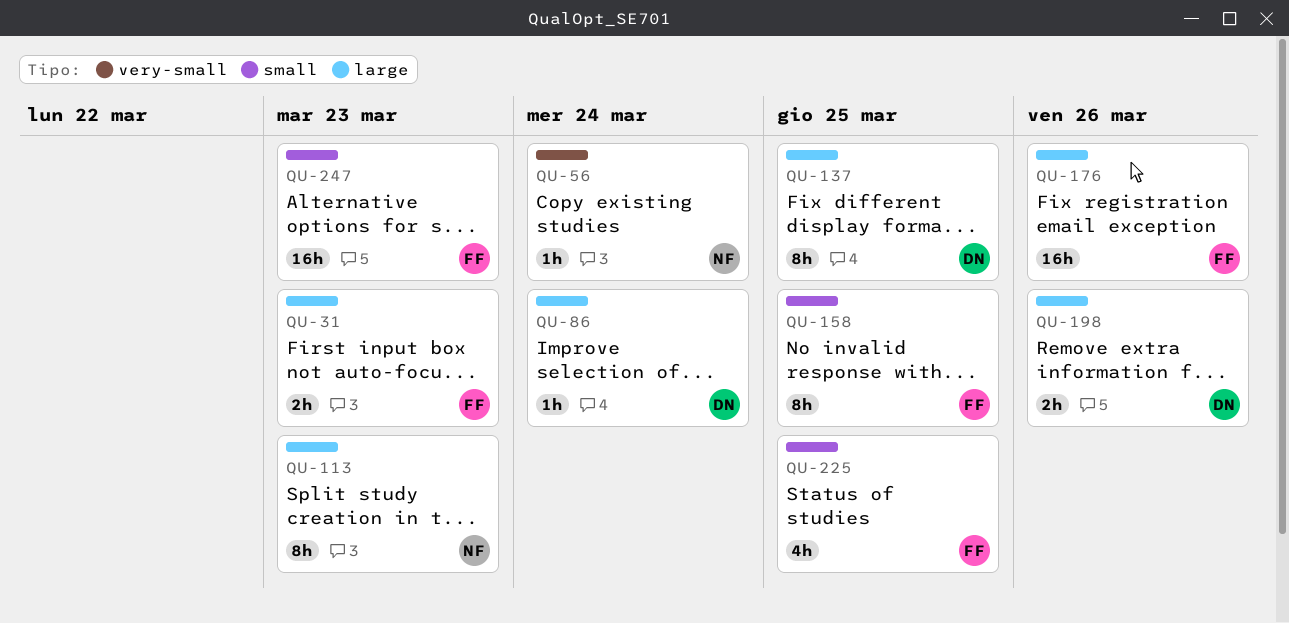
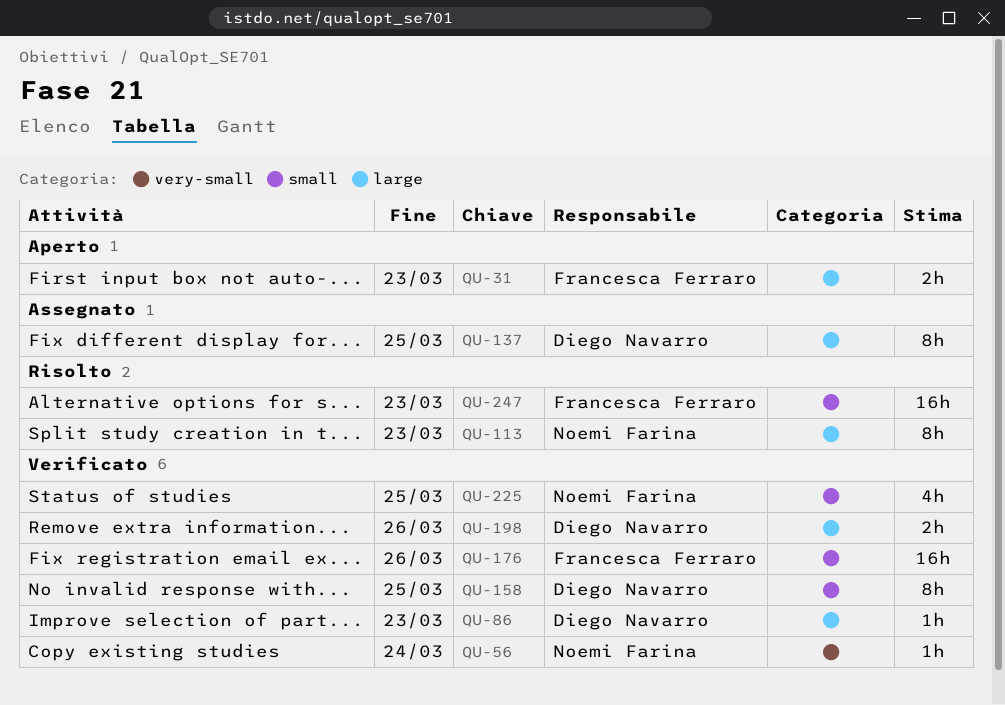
QU-86, due: Mar 24 -> Mar 23
QU-158, owner: Francesca Ferraro -> Diego Navarro
QU-176, label: large -> small
QU-225, owner: Francesca Ferraro -> Noemi Farina

